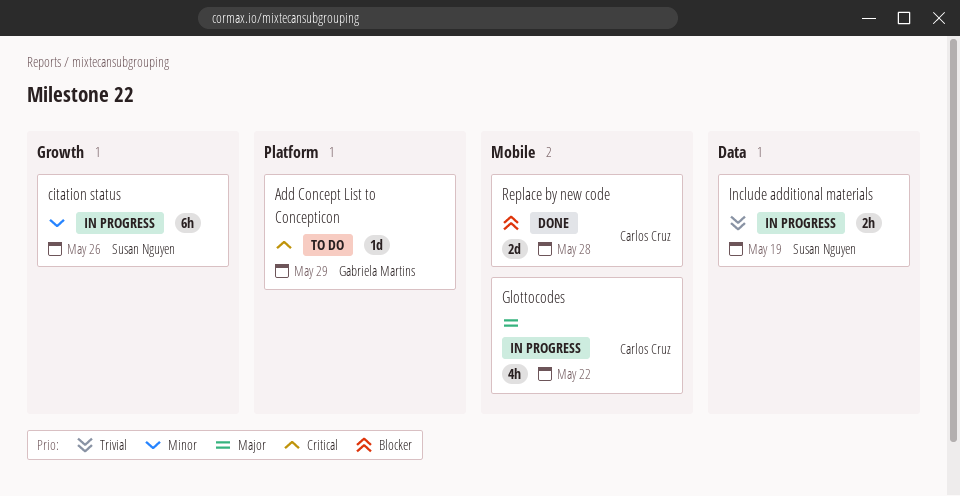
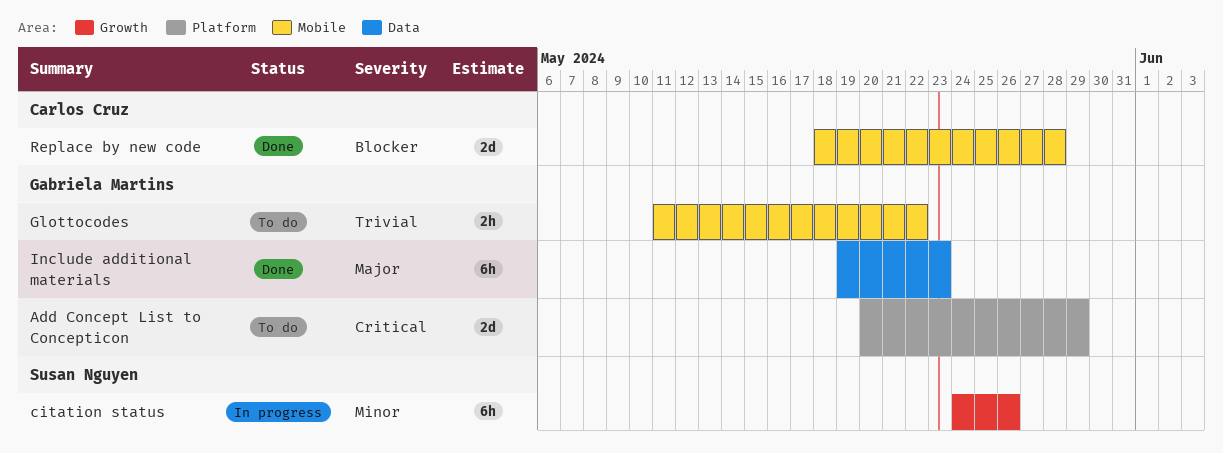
Add Concept List to Concepticon, estimate: 1d -> 2d
Glottocodes, status: In progress -> To do
Glottocodes, owner: Carlos Cruz -> Gabriela Martins
Glottocodes, priority: Major -> Trivial
Glottocodes, estimate: 4h -> 2h
Include additional materials, status: In progress -> Done
Include additional materials, owner: Susan Nguyen -> Gabriela Martins
Include additional materials, priority: Trivial -> Major
Include additional materials, estimate: 2h -> 6h
Include additional materials, due: May 19 -> May 23

